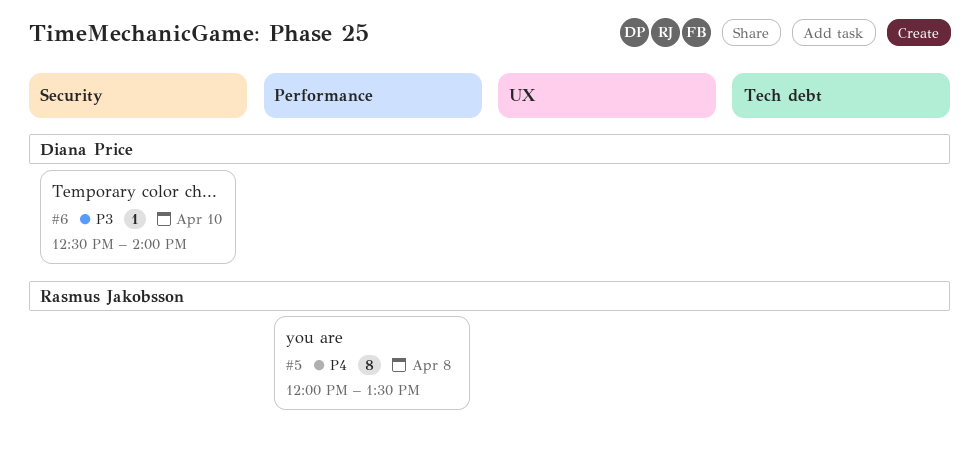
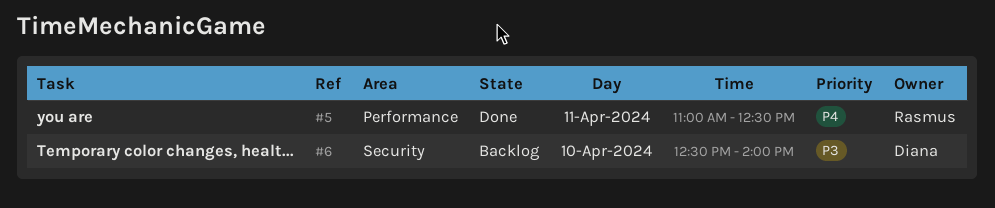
#5, day: Apr 8 -> Apr 11
#5, begins: 12:00 -> 11:00
#5, ends: 13:30 -> 12:30

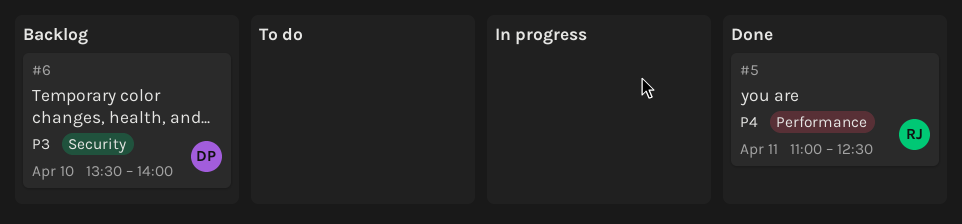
#6, begins: 12:30 -> 13:30

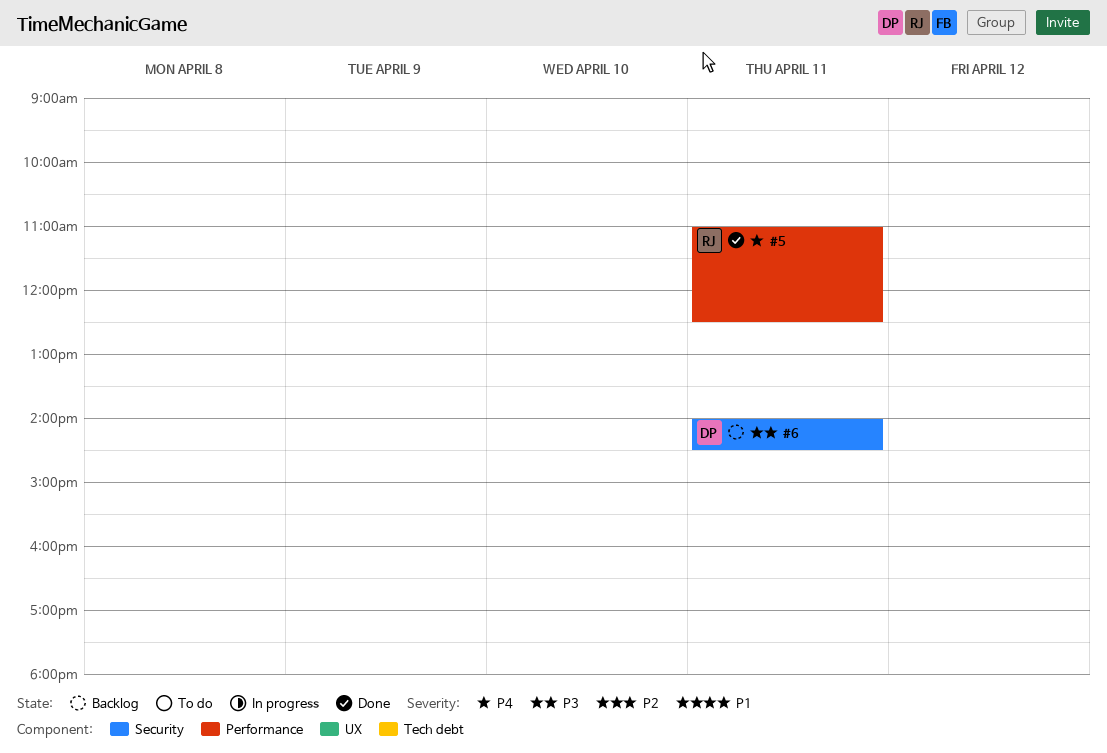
#6, day: Apr 10 -> Apr 11
#6, begins: 13:30 -> 14:00
#6, ends: 14:00 -> 14:30

